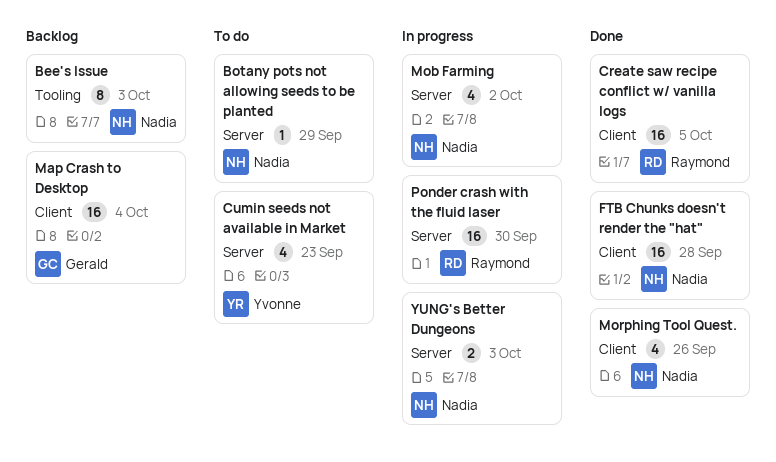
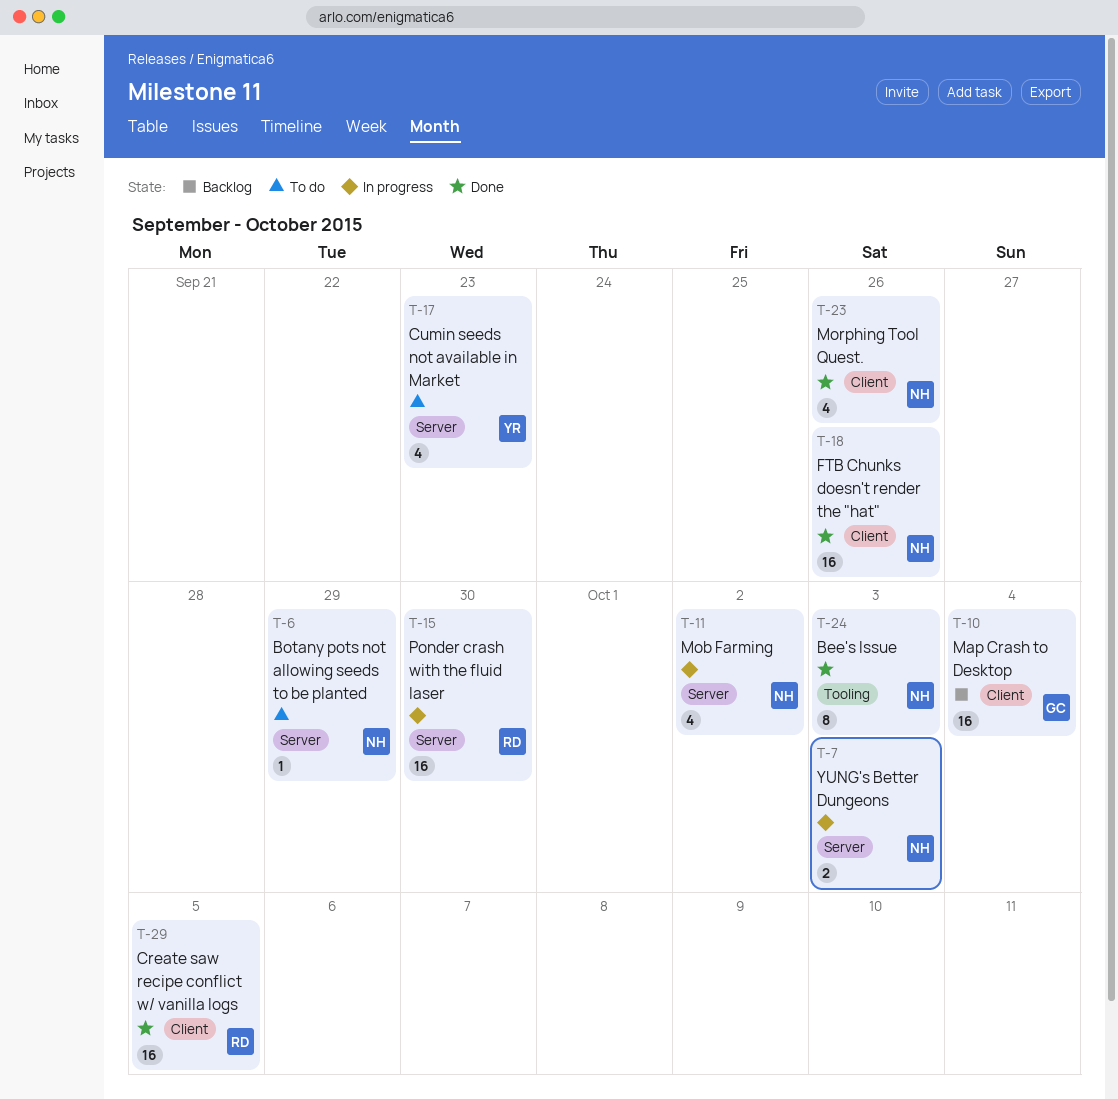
Bee's Issue, status: Backlog -> Done
FTB Chunks doesn't render the "hat", due: Sep 28 -> Sep 26

